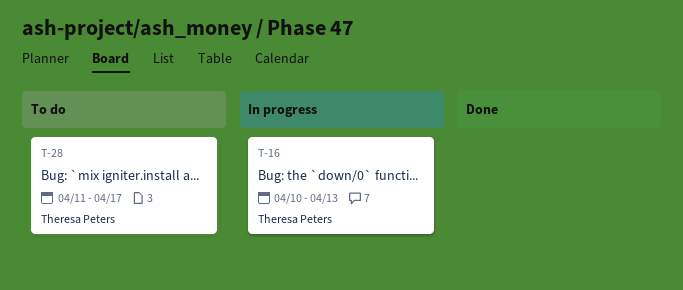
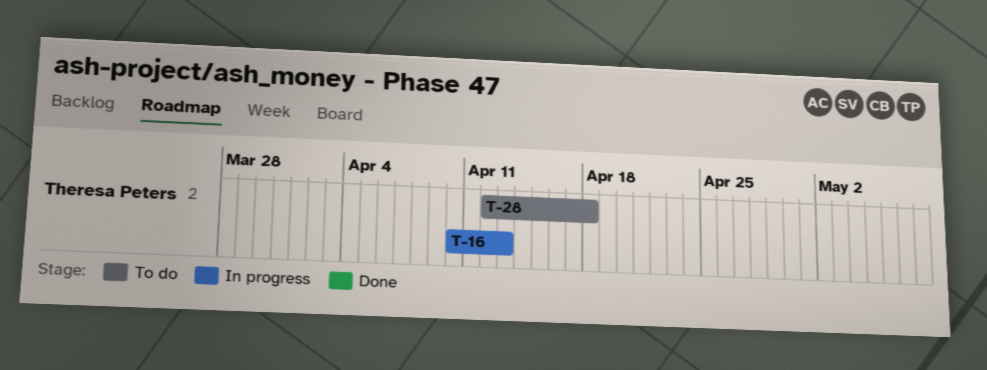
T-28, start: Apr 11 -> Apr 12
T-28, due: Apr 17 -> Apr 18

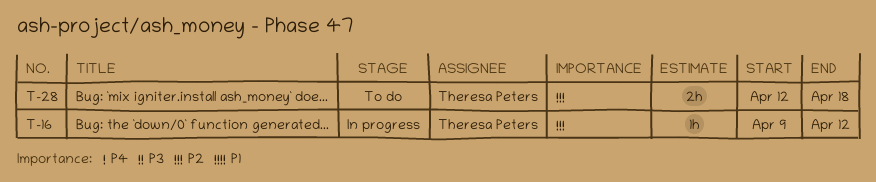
T-16, start: Apr 10 -> Apr 9
T-16, due: Apr 13 -> Apr 12

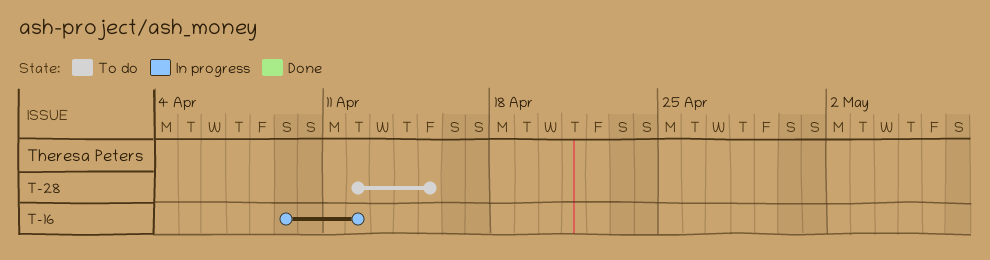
T-28, due: Apr 18 -> Apr 15

